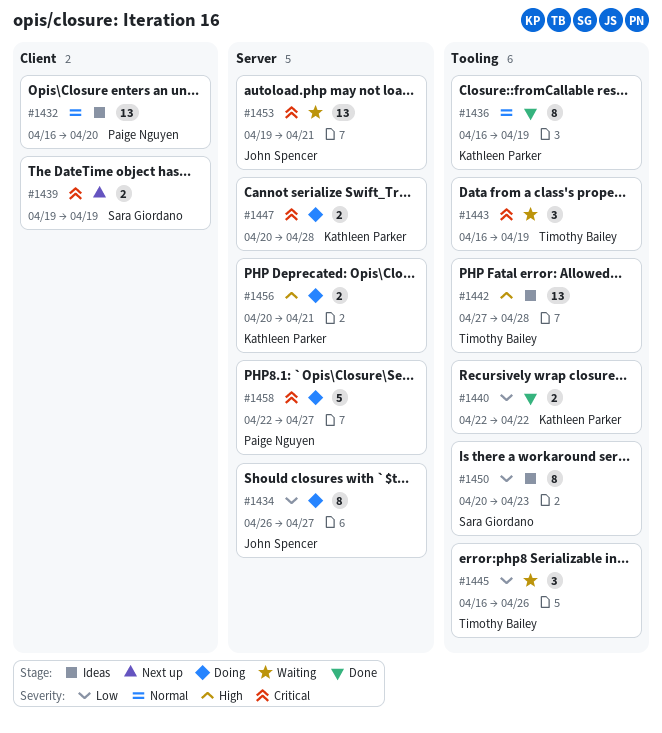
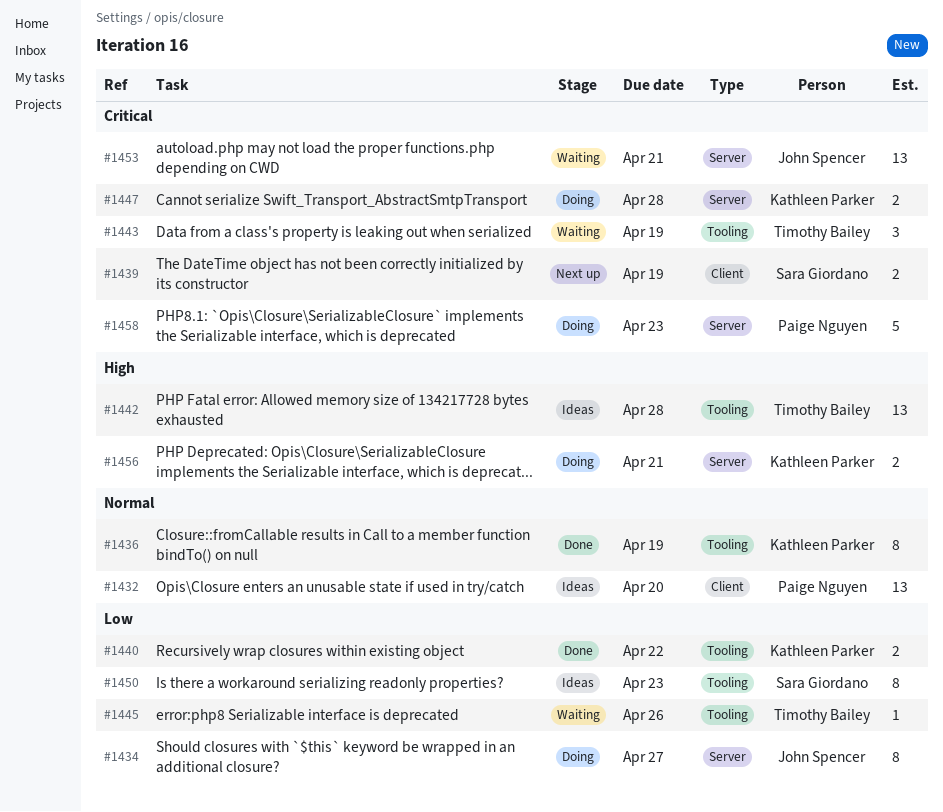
#1445, estimate: 3 -> 1
#1458, due: Apr 27 -> Apr 23

